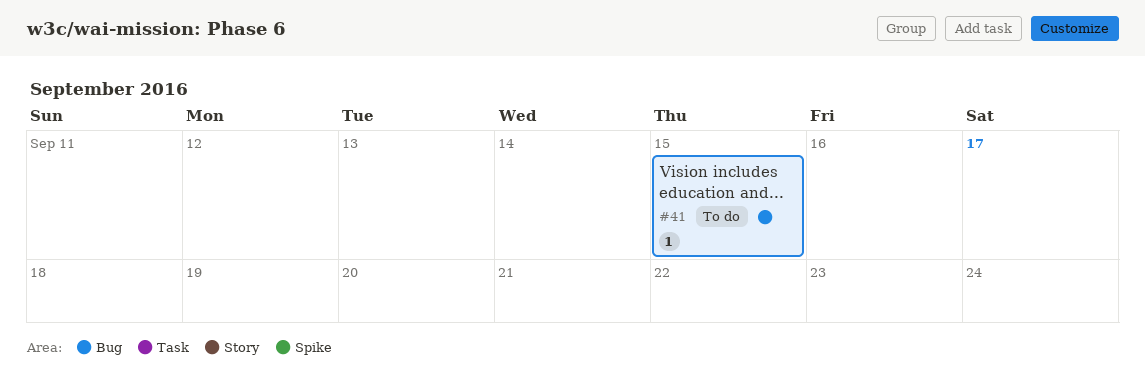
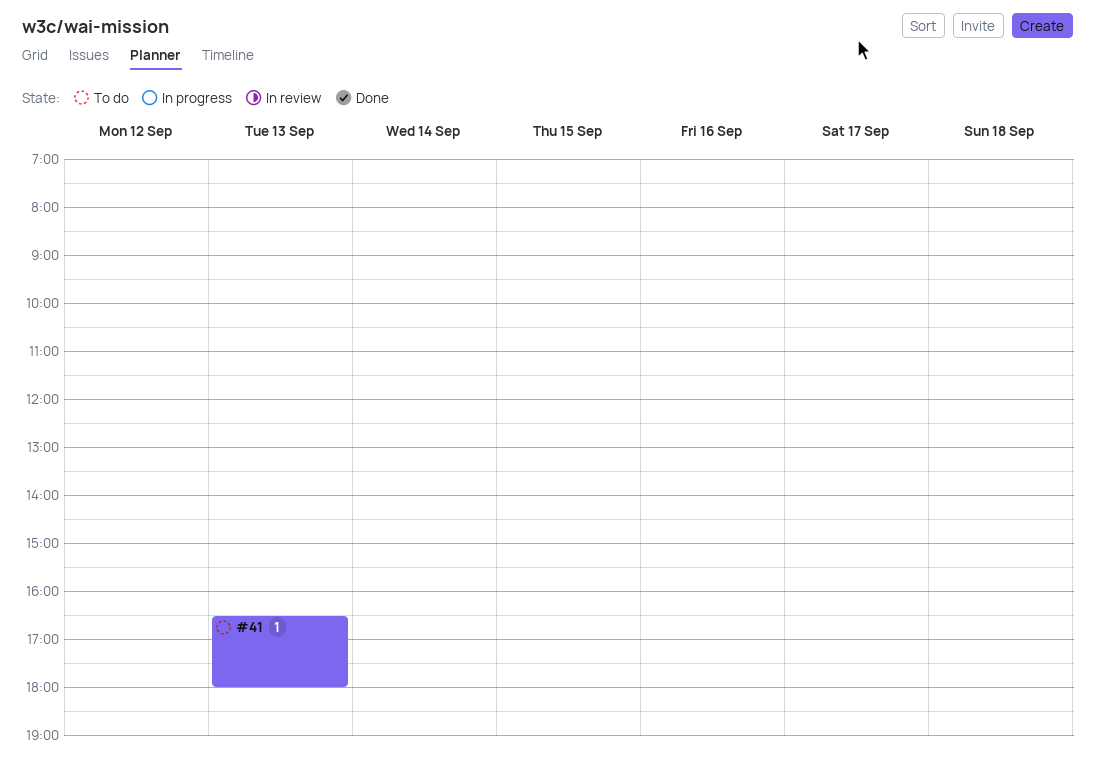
#41, day: Sep 15 -> Sep 13

